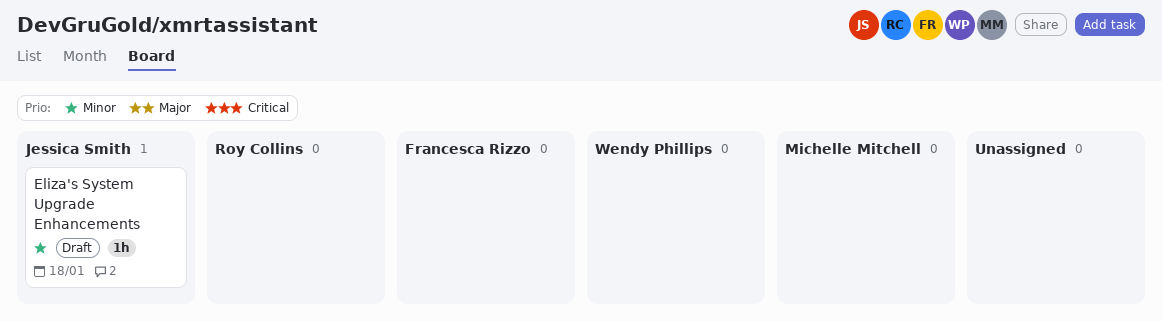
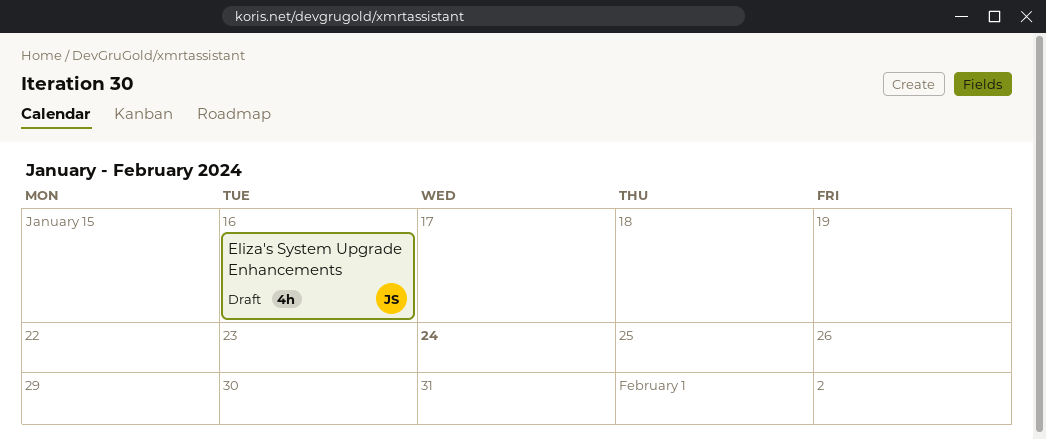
Eliza's System Upgrade Enhancements, estimate: 1h -> 4h
Eliza's System Upgrade Enhancements, due: Jan 18 -> Jan 16

